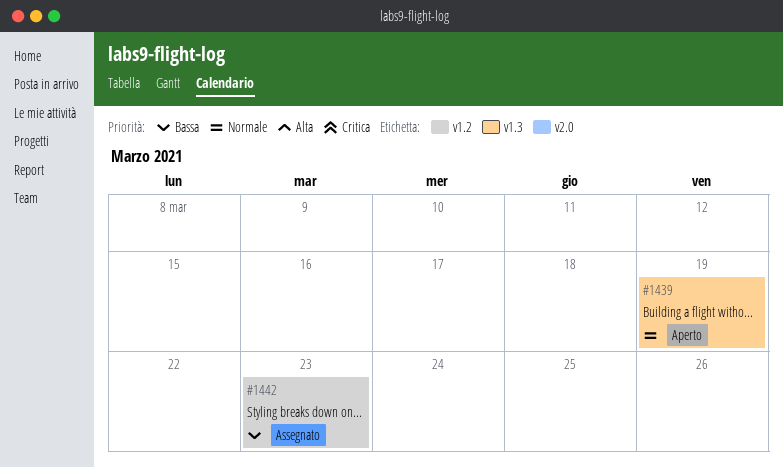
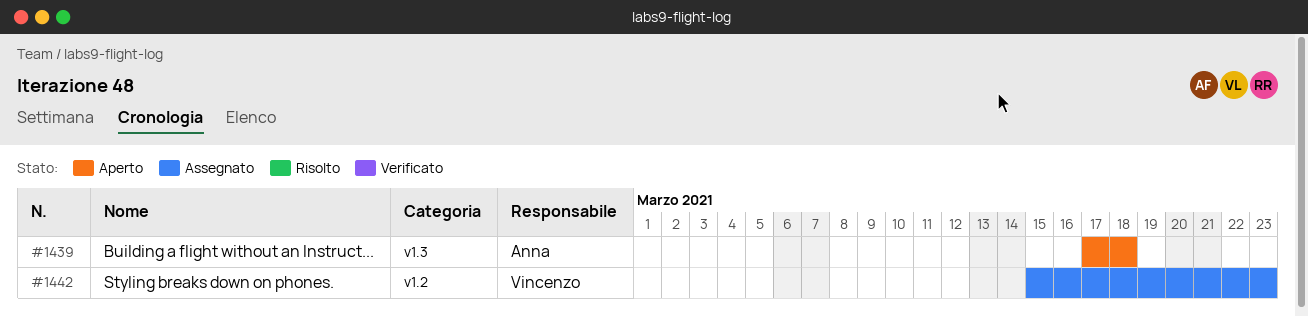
#1439, due: Mar 19 -> Mar 18

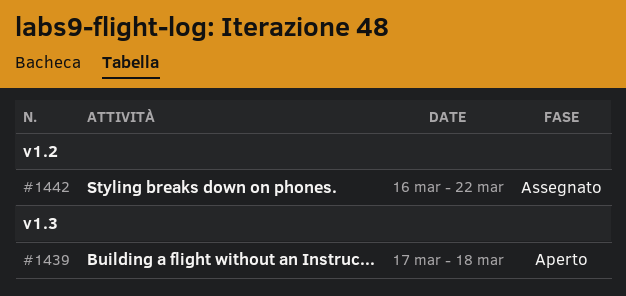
#1442, start: Mar 15 -> Mar 16
#1442, due: Mar 23 -> Mar 22

